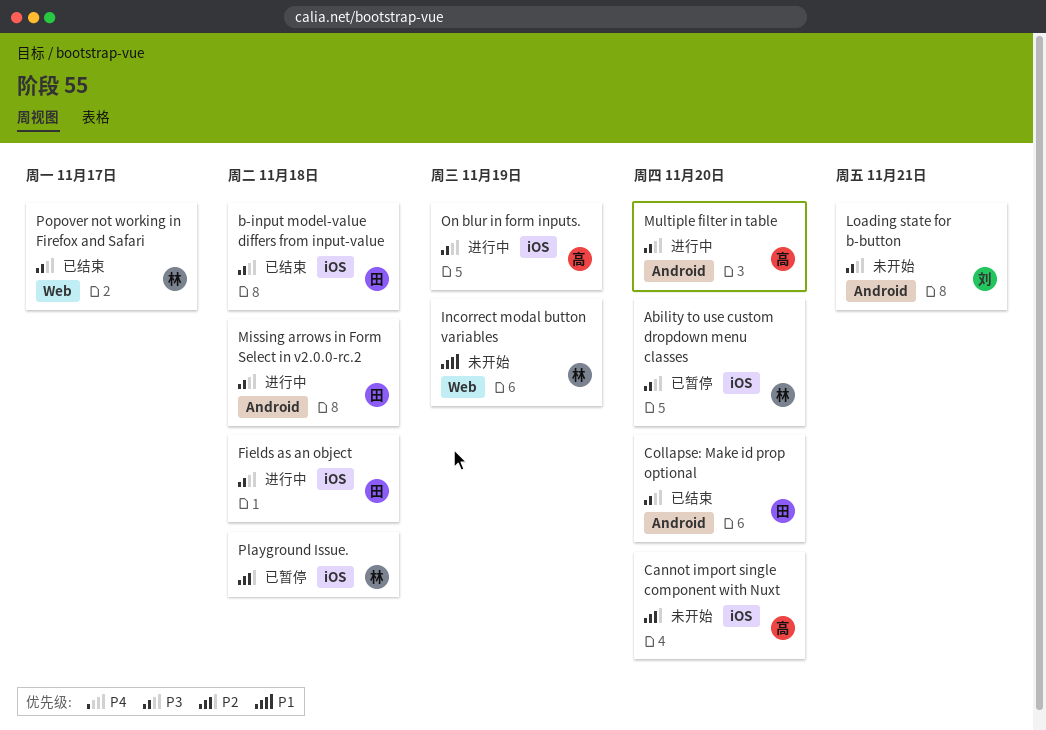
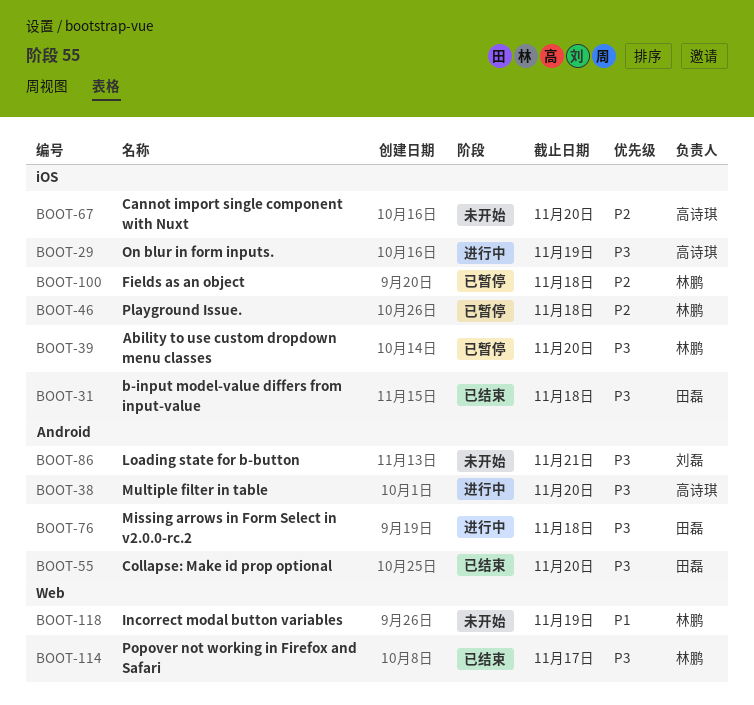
Fields as an object, status: 进行中 -> 已暂停
Fields as an object, owner: 田磊 -> 林鹏
Fields as an object, priority: P3 -> P2

